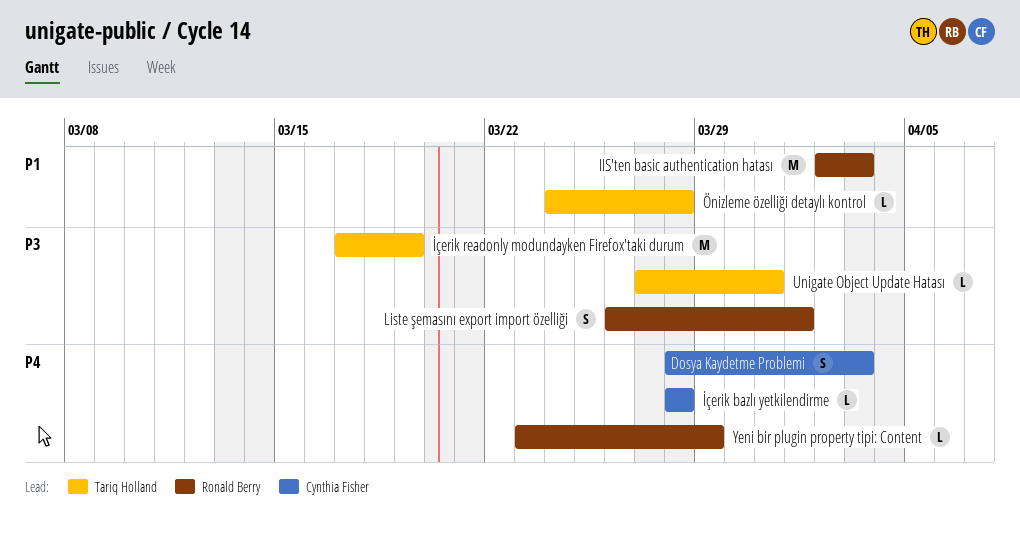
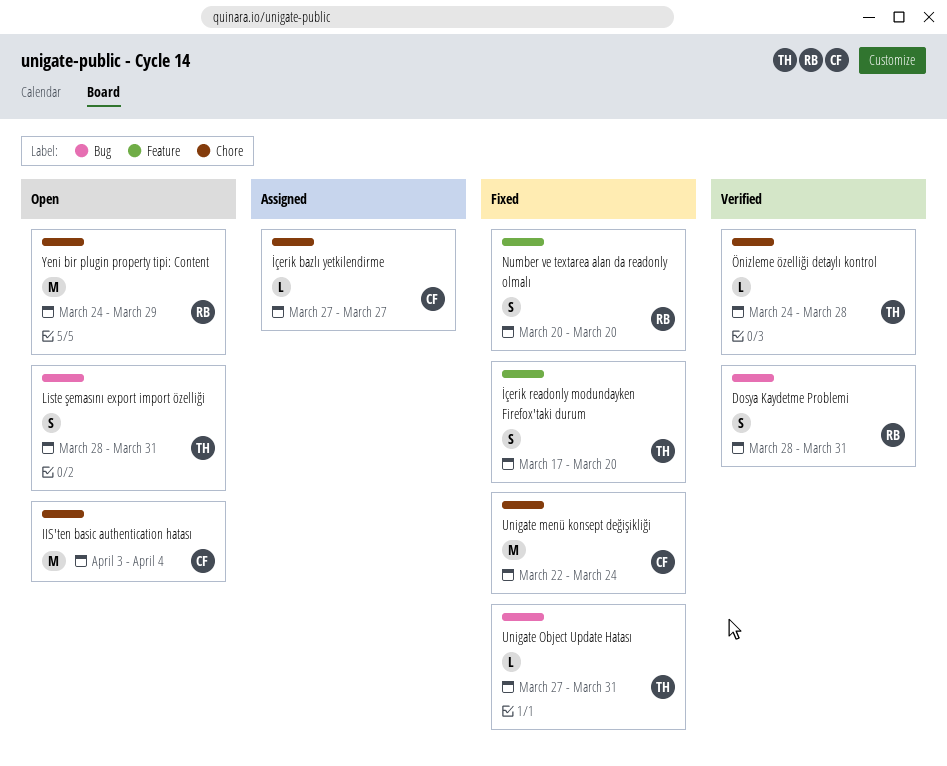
Dosya Kaydetme Problemi, owner: Cynthia Fisher -> Ronald Berry
Dosya Kaydetme Problemi, due: Apr 3 -> Mar 31
IIS'ten basic authentication hatası, owner: Ronald Berry -> Cynthia Fisher
IIS'ten basic authentication hatası, start: Apr 2 -> Apr 3
IIS'ten basic authentication hatası, due: Apr 3 -> Apr 4
İçerik bazlı yetkilendirme, start: Mar 28 -> Mar 27
İçerik bazlı yetkilendirme, due: Mar 28 -> Mar 27
İçerik readonly modundayken Firefox'taki durum, estimate: M -> S
İçerik readonly modundayken Firefox'taki durum, due: Mar 19 -> Mar 20
Liste şemasını export import özelliği, owner: Ronald Berry -> Tariq Holland
Liste şemasını export import özelliği, start: Mar 26 -> Mar 28
Liste şemasını export import özelliği, due: Apr 1 -> Mar 31
Number ve textarea alan da readonly olmalı: none -> present
Unigate menü konsept değişikliği: none -> present
Yeni bir plugin property tipi: Content, estimate: L -> M
Yeni bir plugin property tipi: Content, start: Mar 23 -> Mar 24

